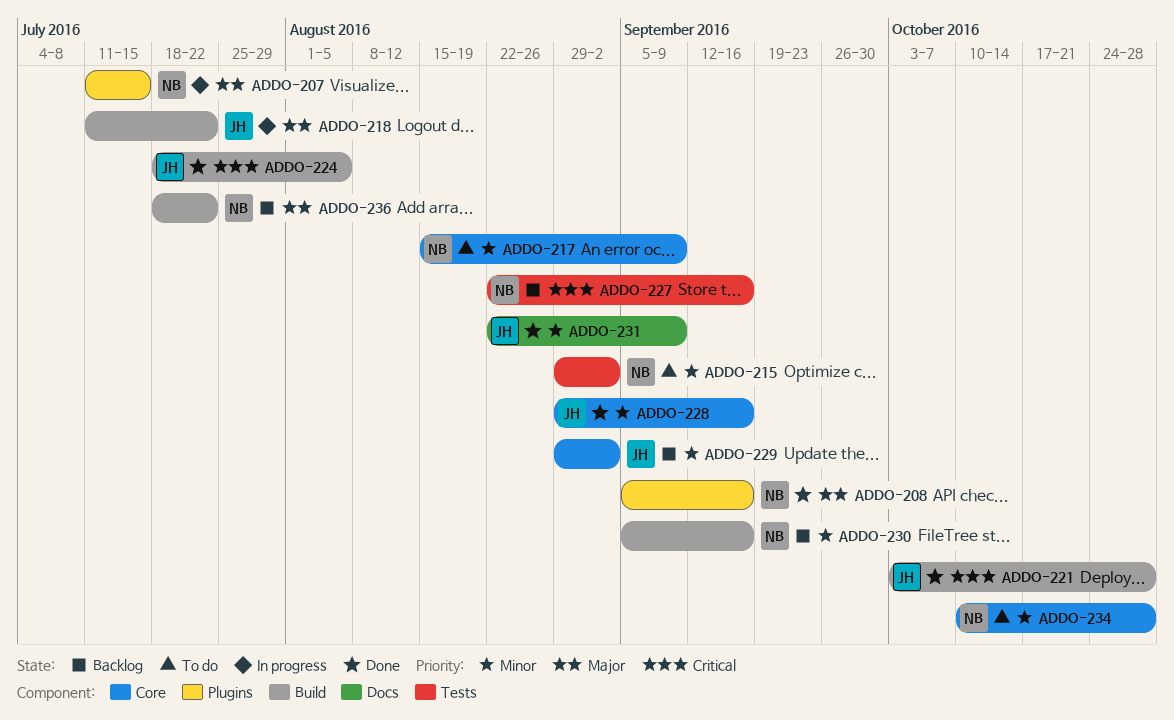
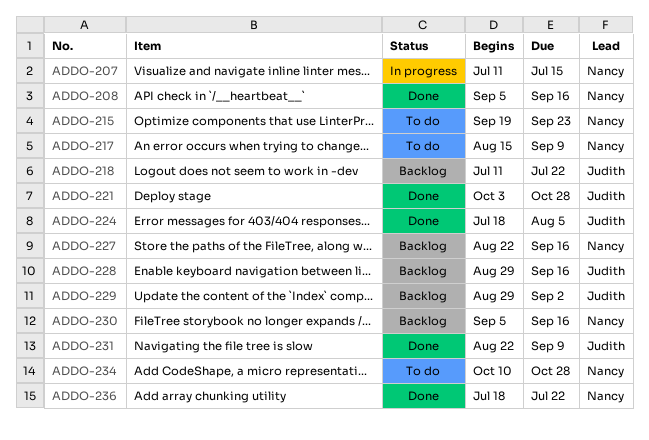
ADDO-215, start: Aug 29 -> Sep 19
ADDO-215, due: Sep 2 -> Sep 23
ADDO-218, status: In progress -> Backlog
ADDO-228, status: Done -> Backlog
ADDO-236, status: Backlog -> Done

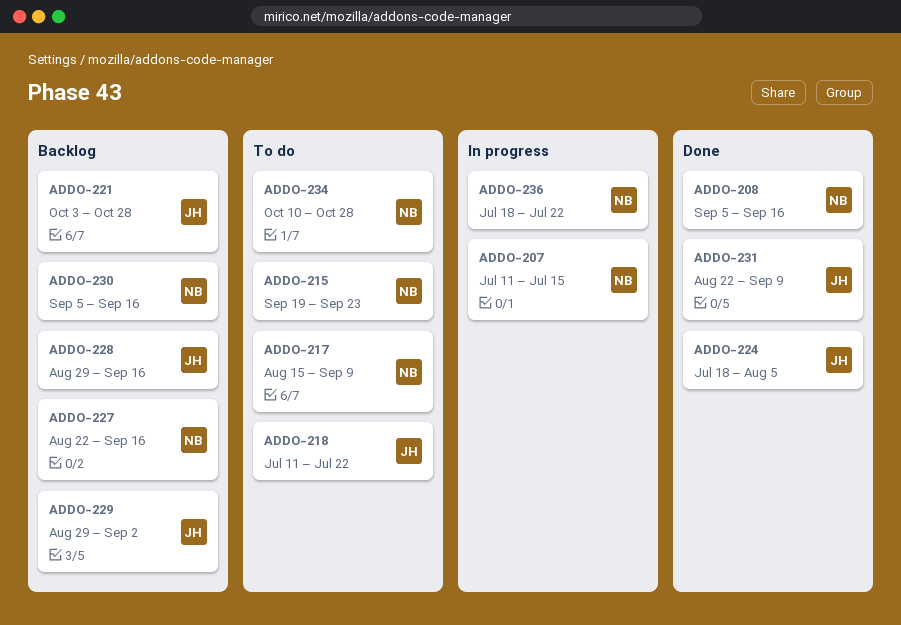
ADDO-218, status: Backlog -> To do
ADDO-221, status: Done -> Backlog
ADDO-236, status: Done -> In progress

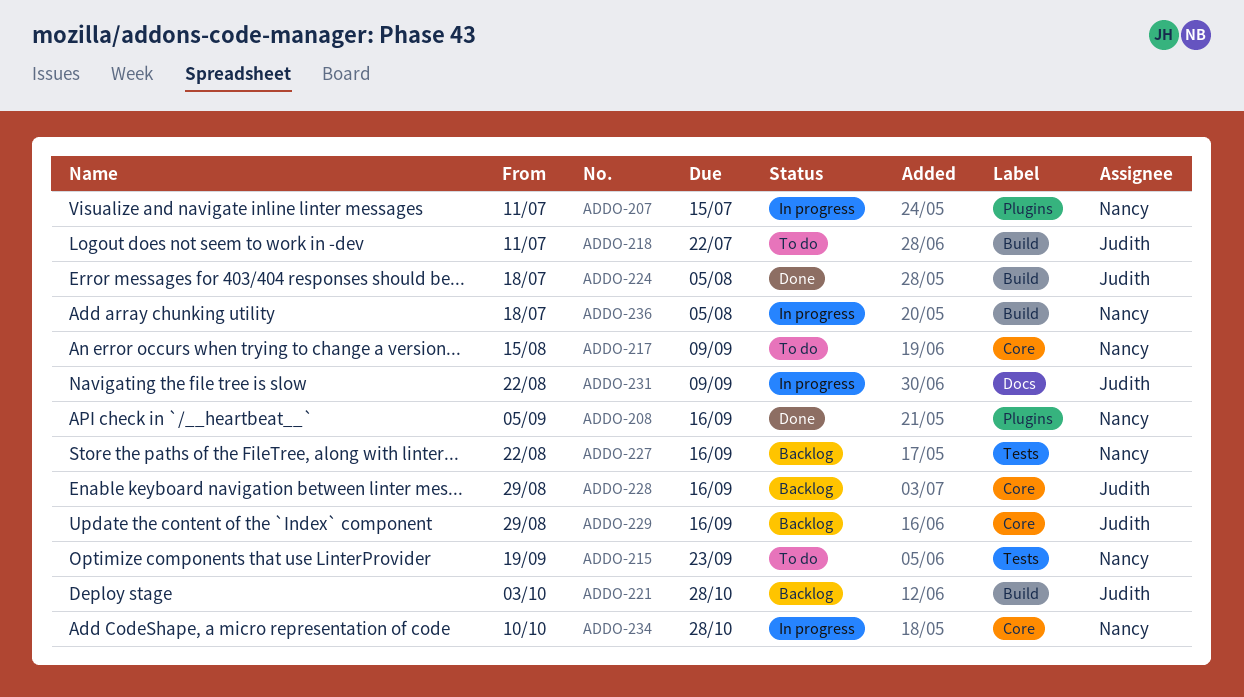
ADDO-229, due: Sep 2 -> Sep 16
ADDO-230: present -> none
ADDO-231, status: Done -> In progress
ADDO-234, status: To do -> In progress
ADDO-236, due: Jul 22 -> Aug 5

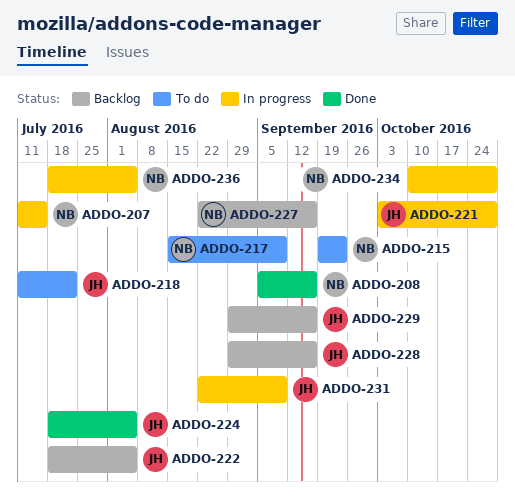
ADDO-221, status: Backlog -> In progress
ADDO-222: none -> present

